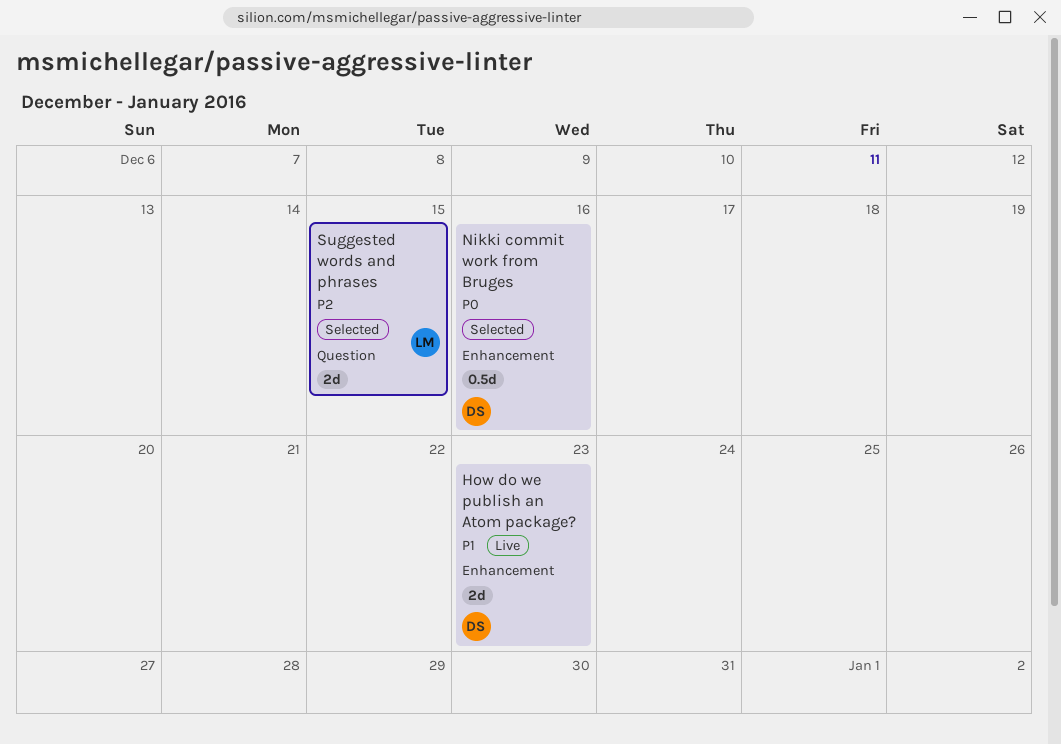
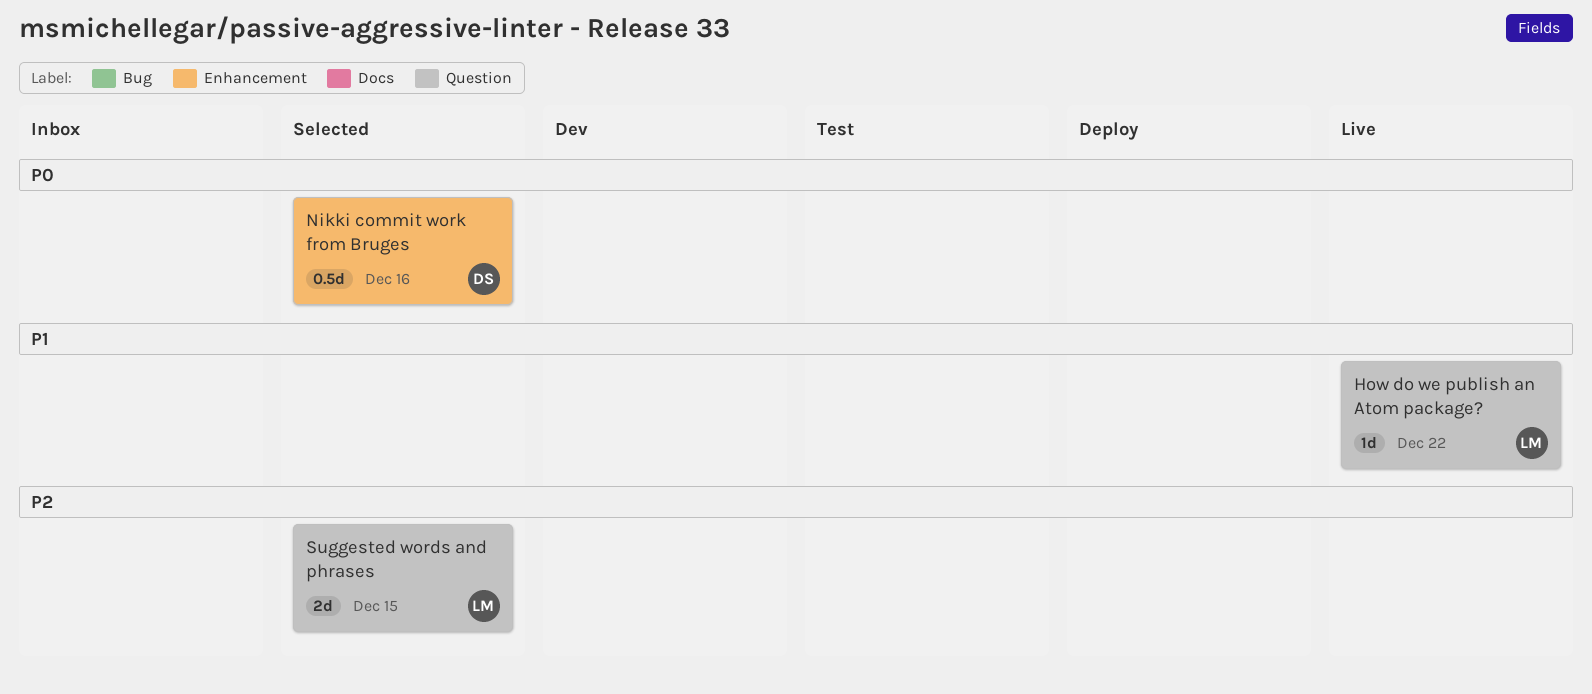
How do we publish an Atom package?, owner: DS -> LM
How do we publish an Atom package?, label: Enhancement -> Question
How do we publish an Atom package?, estimate: 2d -> 1d
How do we publish an Atom package?, due: Dec 23 -> Dec 22

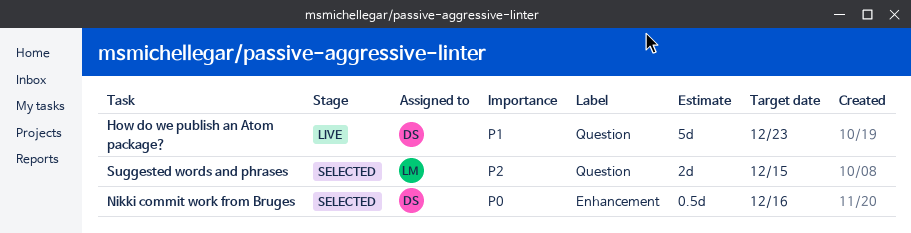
How do we publish an Atom package?, owner: LM -> DS
How do we publish an Atom package?, estimate: 1d -> 5d
How do we publish an Atom package?, due: Dec 22 -> Dec 23

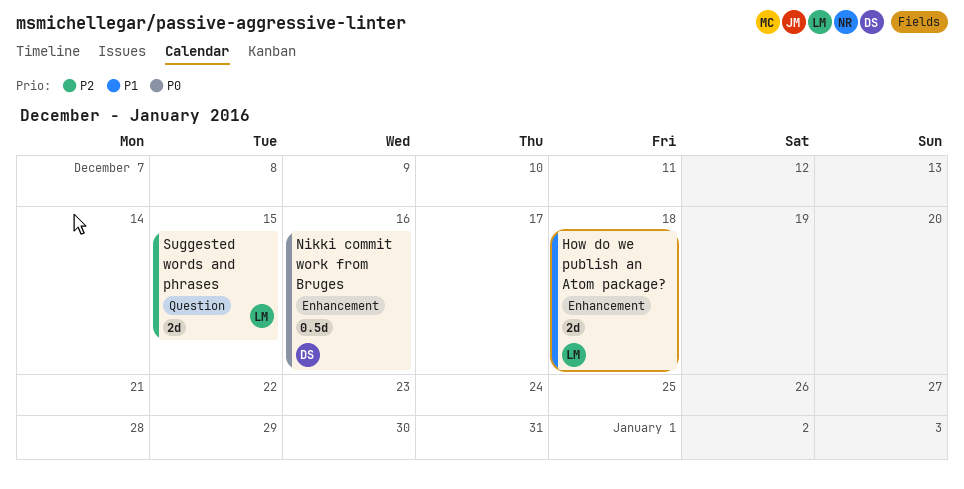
How do we publish an Atom package?, owner: DS -> LM
How do we publish an Atom package?, label: Question -> Enhancement
How do we publish an Atom package?, estimate: 5d -> 2d
How do we publish an Atom package?, due: Dec 23 -> Dec 18

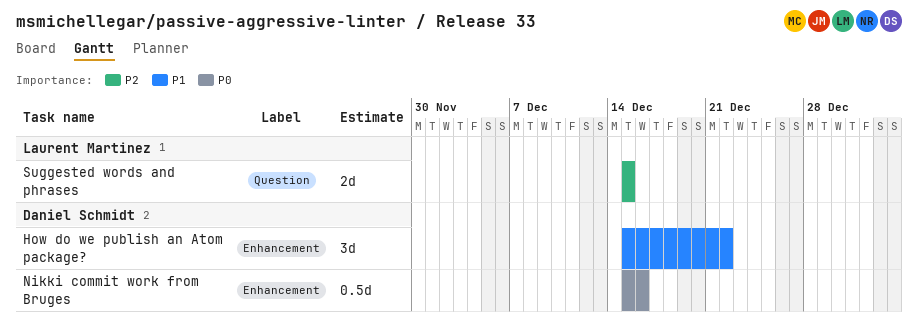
How do we publish an Atom package?, owner: Laurent Martinez -> Daniel Schmidt
How do we publish an Atom package?, estimate: 2d -> 3d
How do we publish an Atom package?, due: Dec 18 -> Dec 22

